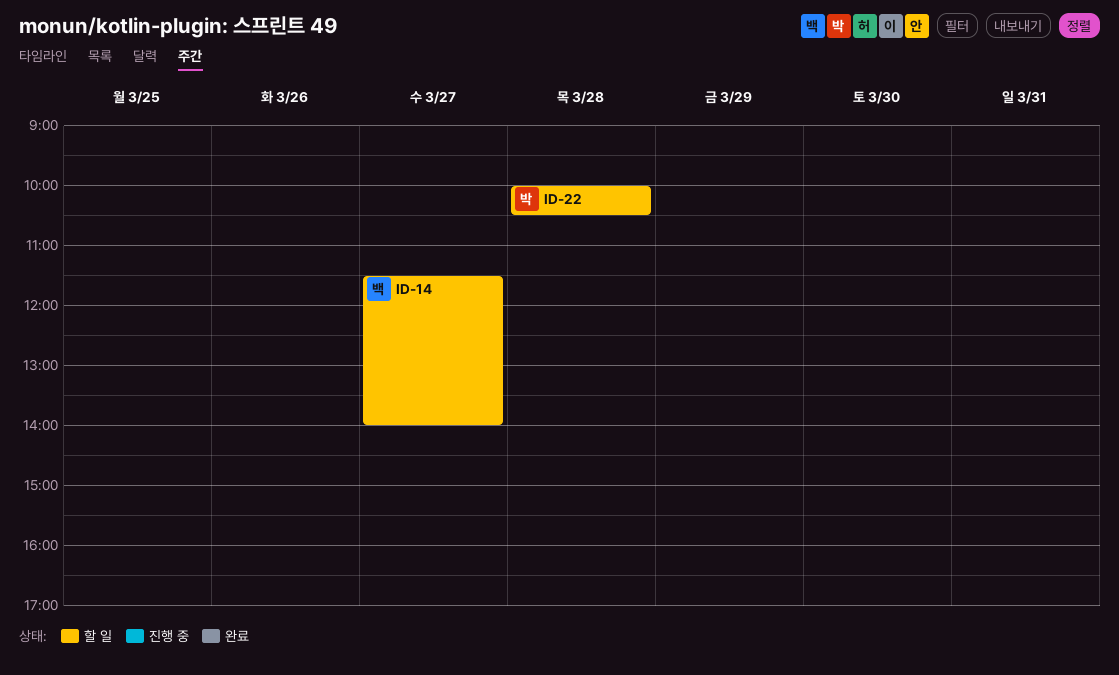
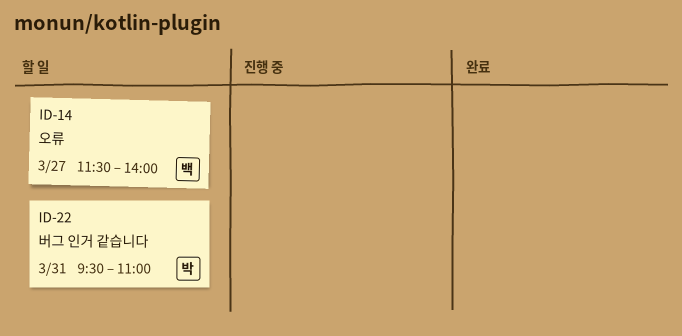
ID-22, day: Mar 28 -> Mar 31
ID-22, begins: 10:00 -> 09:30
ID-22, ends: 10:30 -> 11:00

